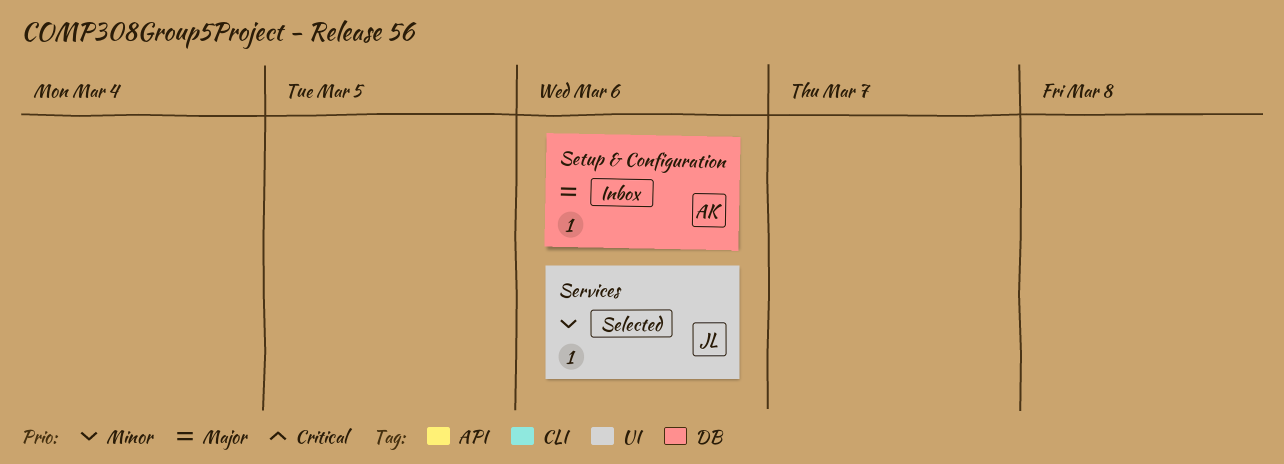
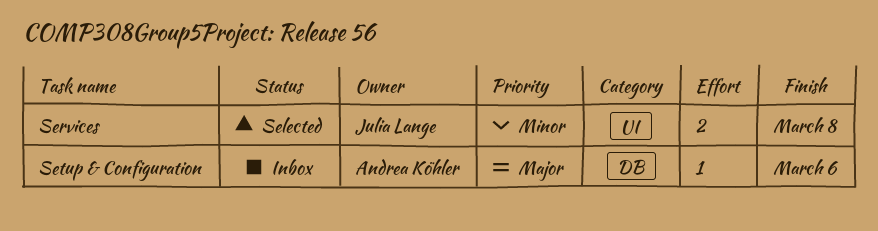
Services, estimate: 1 -> 2
Services, due: Mar 6 -> Mar 8

